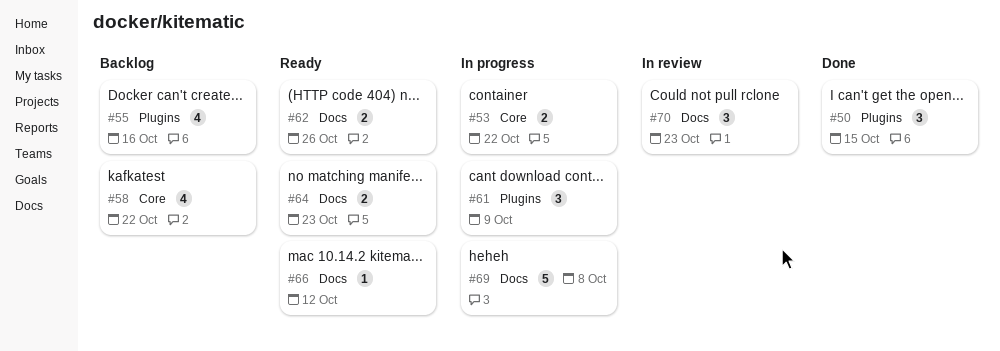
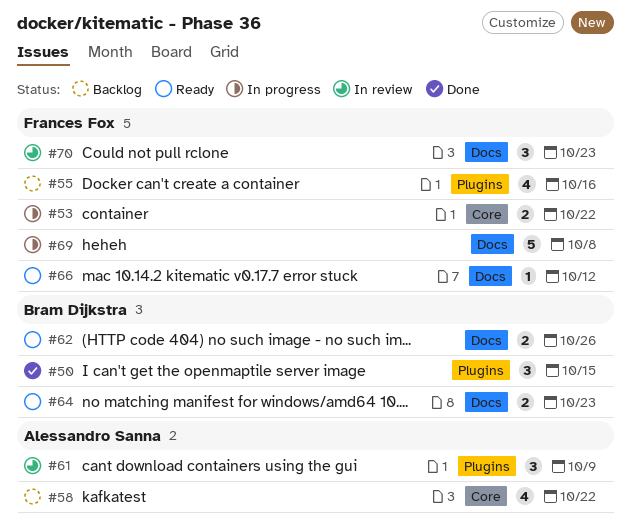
#61, status: In progress -> In review

